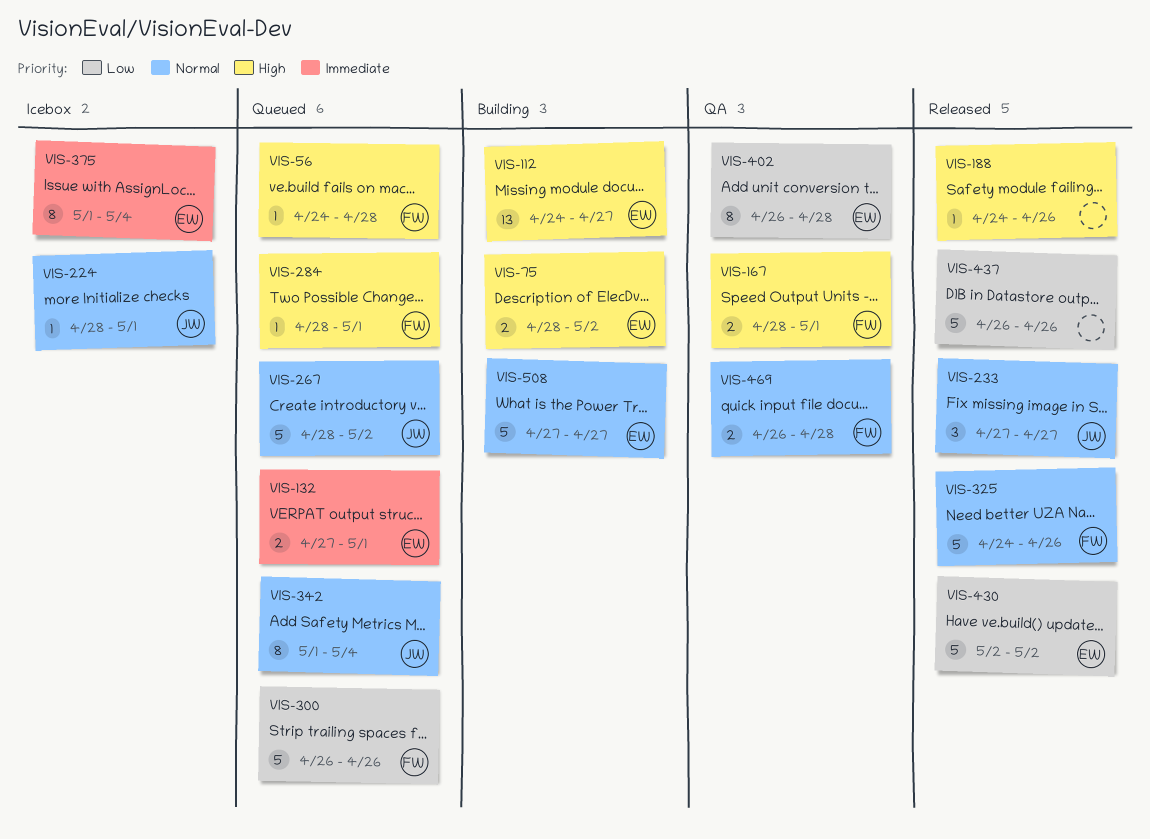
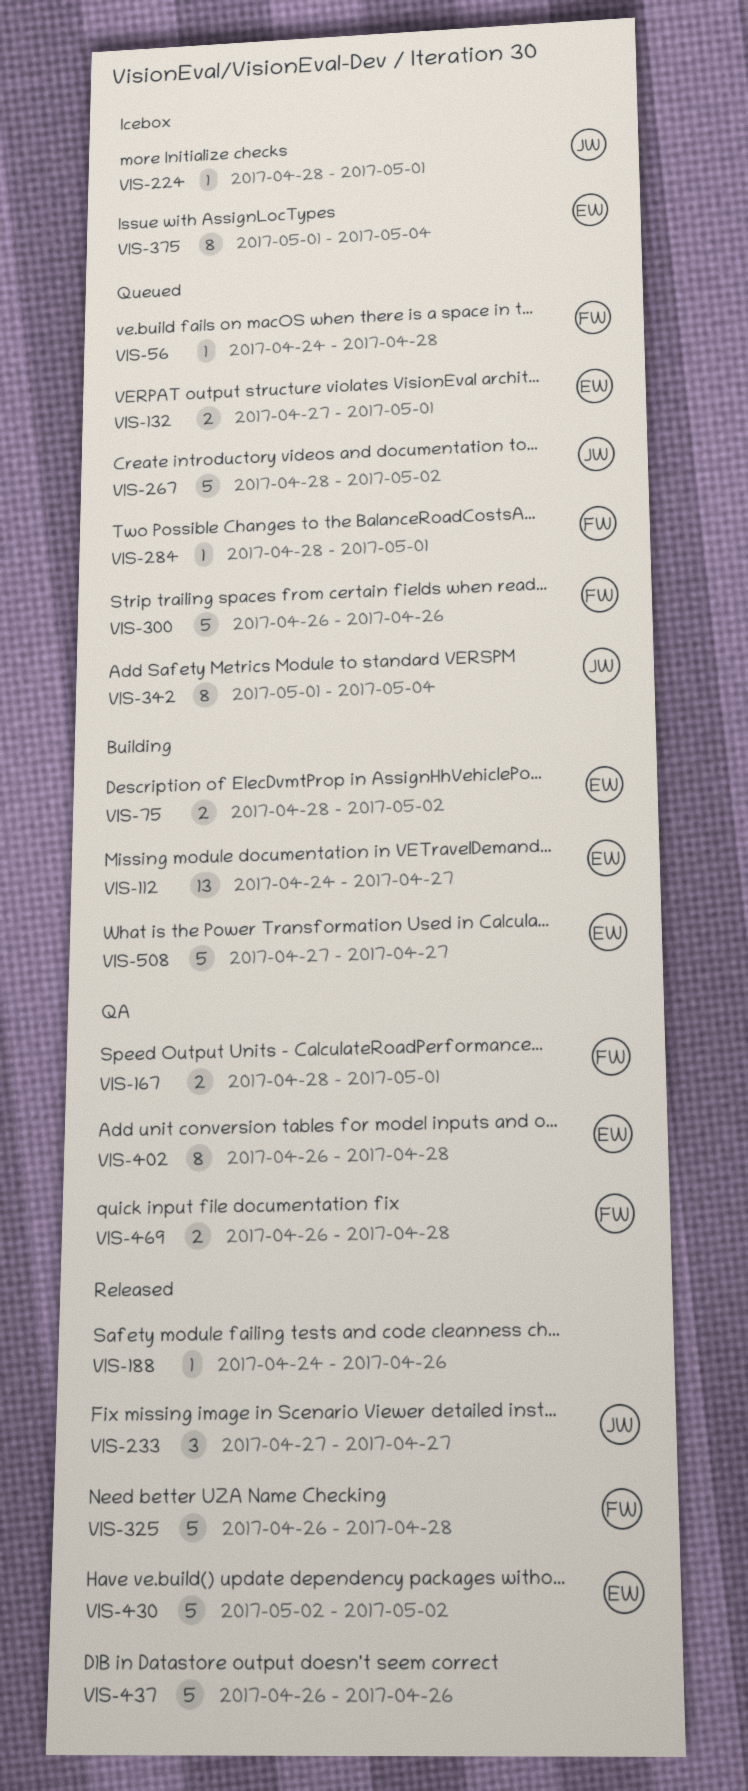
VIS-325, start: Apr 24 -> Apr 26
VIS-325, due: Apr 26 -> Apr 28

